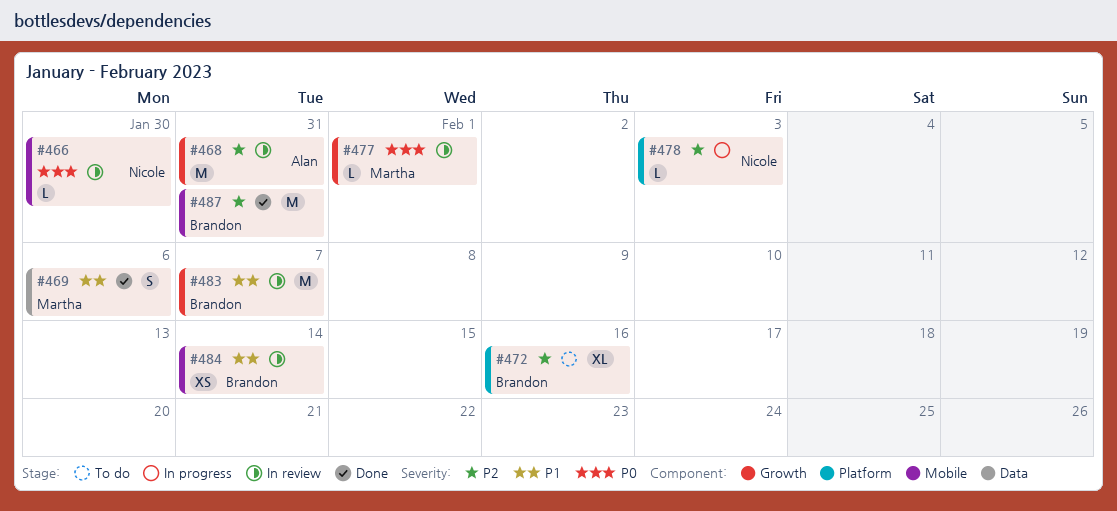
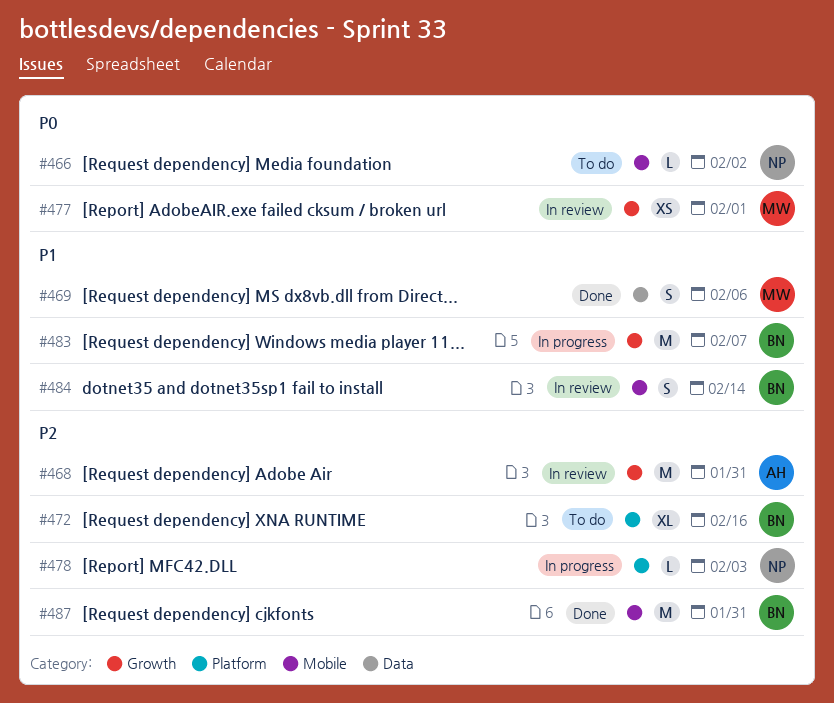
#466, status: In review -> To do
#466, due: Jan 30 -> Feb 2
#477, estimate: L -> XS
#483, status: In review -> In progress
#484, estimate: XS -> S

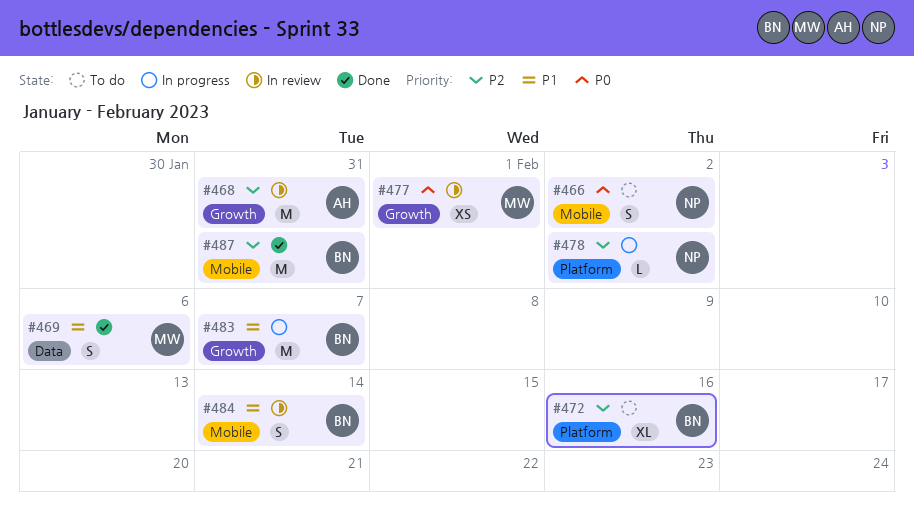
#466, estimate: L -> S
#478, due: Feb 3 -> Feb 2

